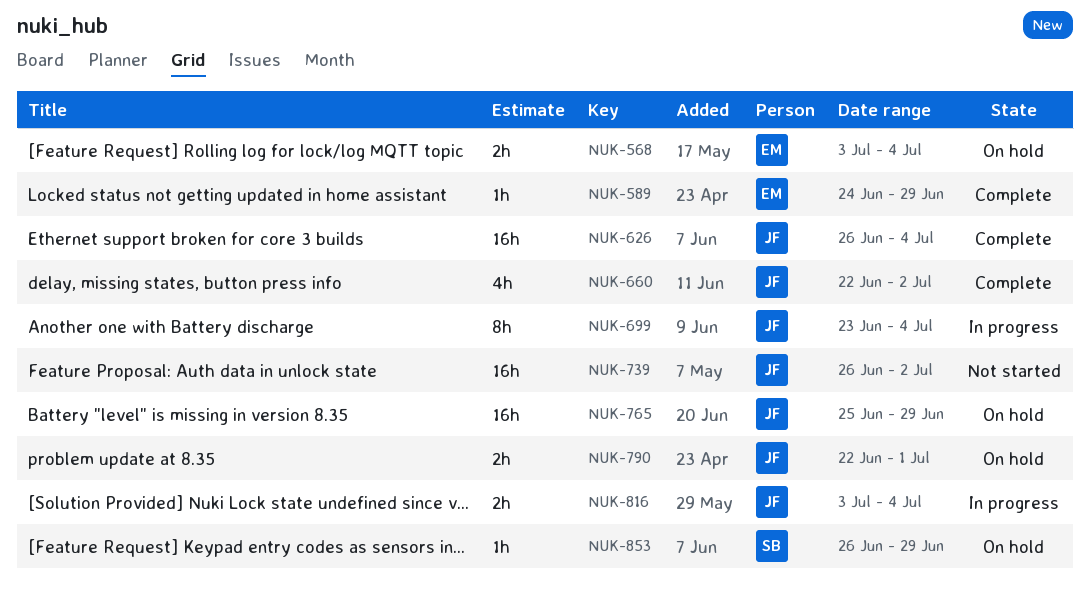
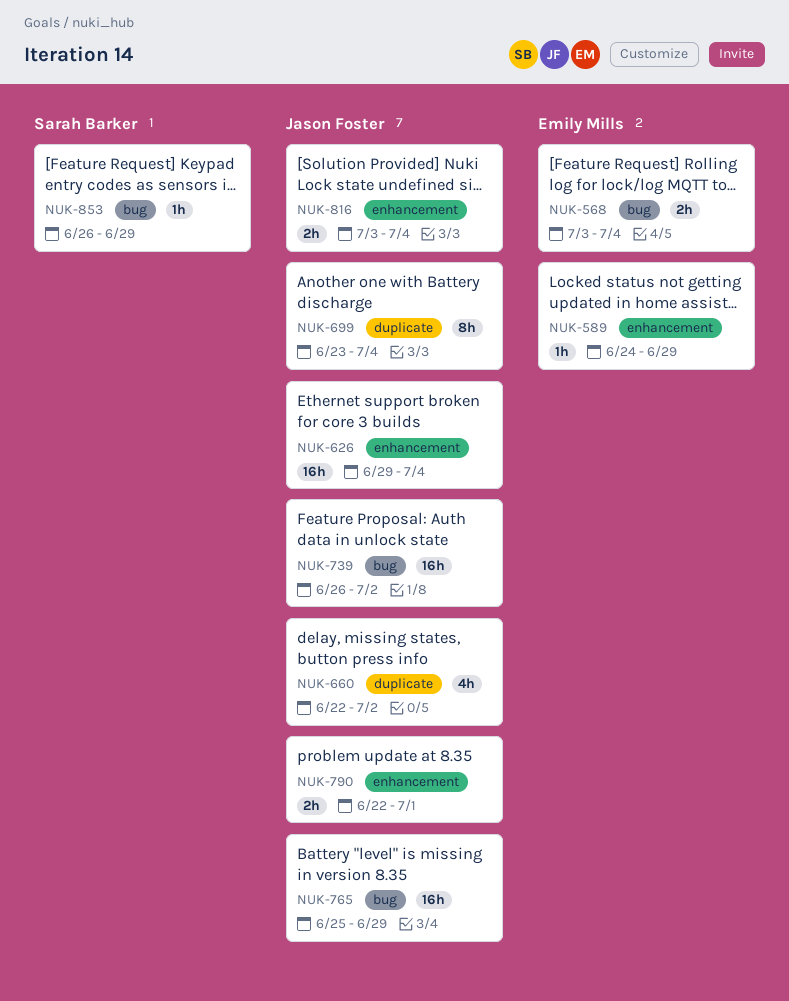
NUK-626, start: Jun 26 -> Jun 29

